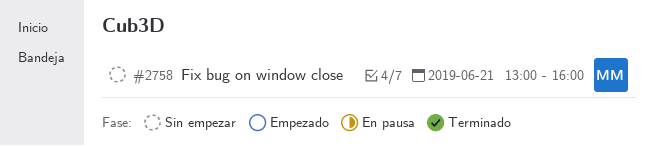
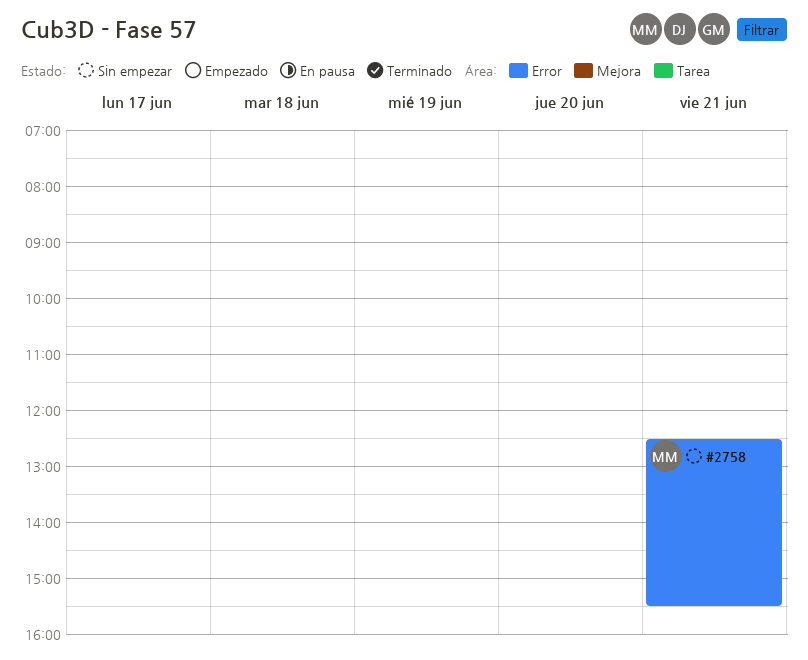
#2758, begins: 13:00 -> 12:30
#2758, ends: 16:00 -> 15:30

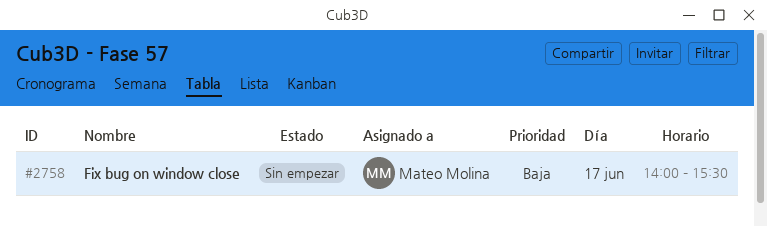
#2758, day: Jun 21 -> Jun 17
#2758, begins: 12:30 -> 14:00

